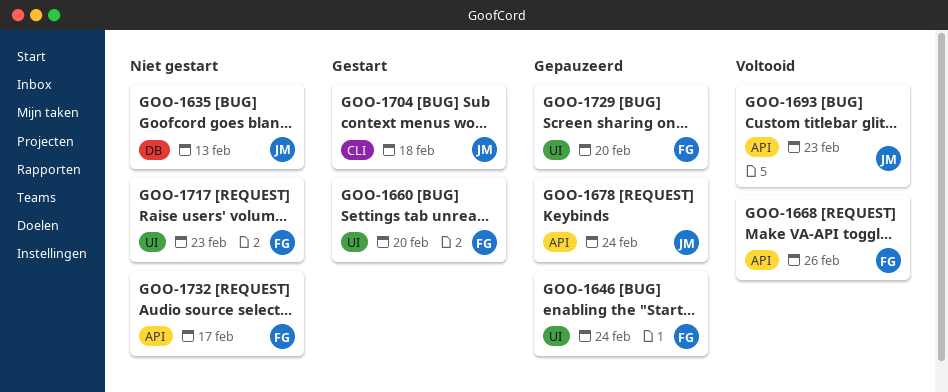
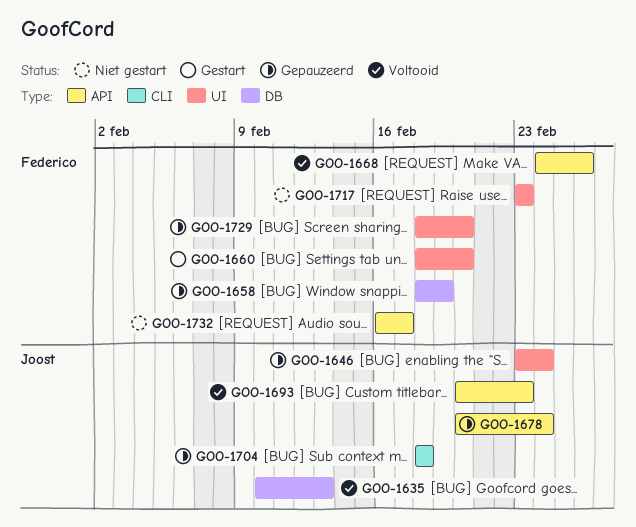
GOO-1635, status: Niet gestart -> Voltooid
GOO-1646, owner: Federico -> Joost
GOO-1658: none -> present
GOO-1704, status: Gestart -> Gepauzeerd

